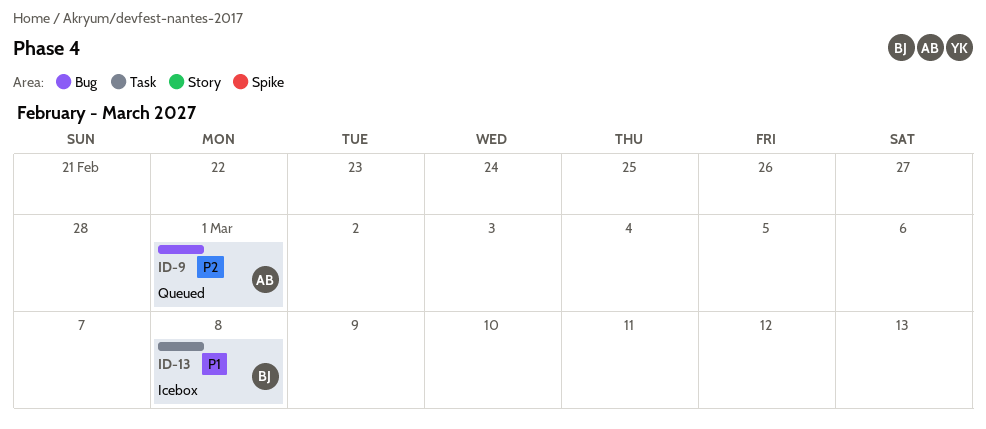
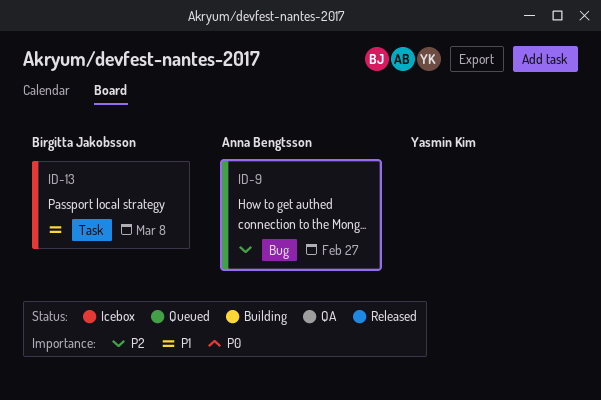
ID-9, due: Mar 1 -> Feb 27

